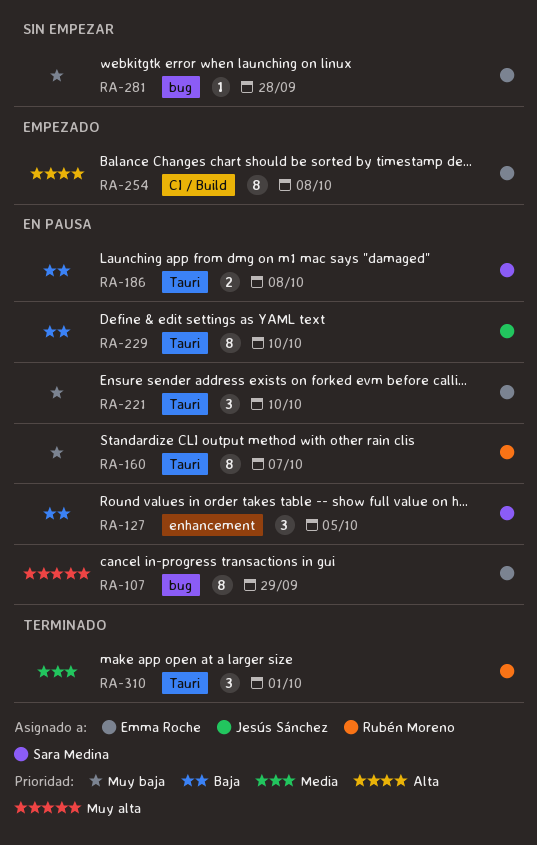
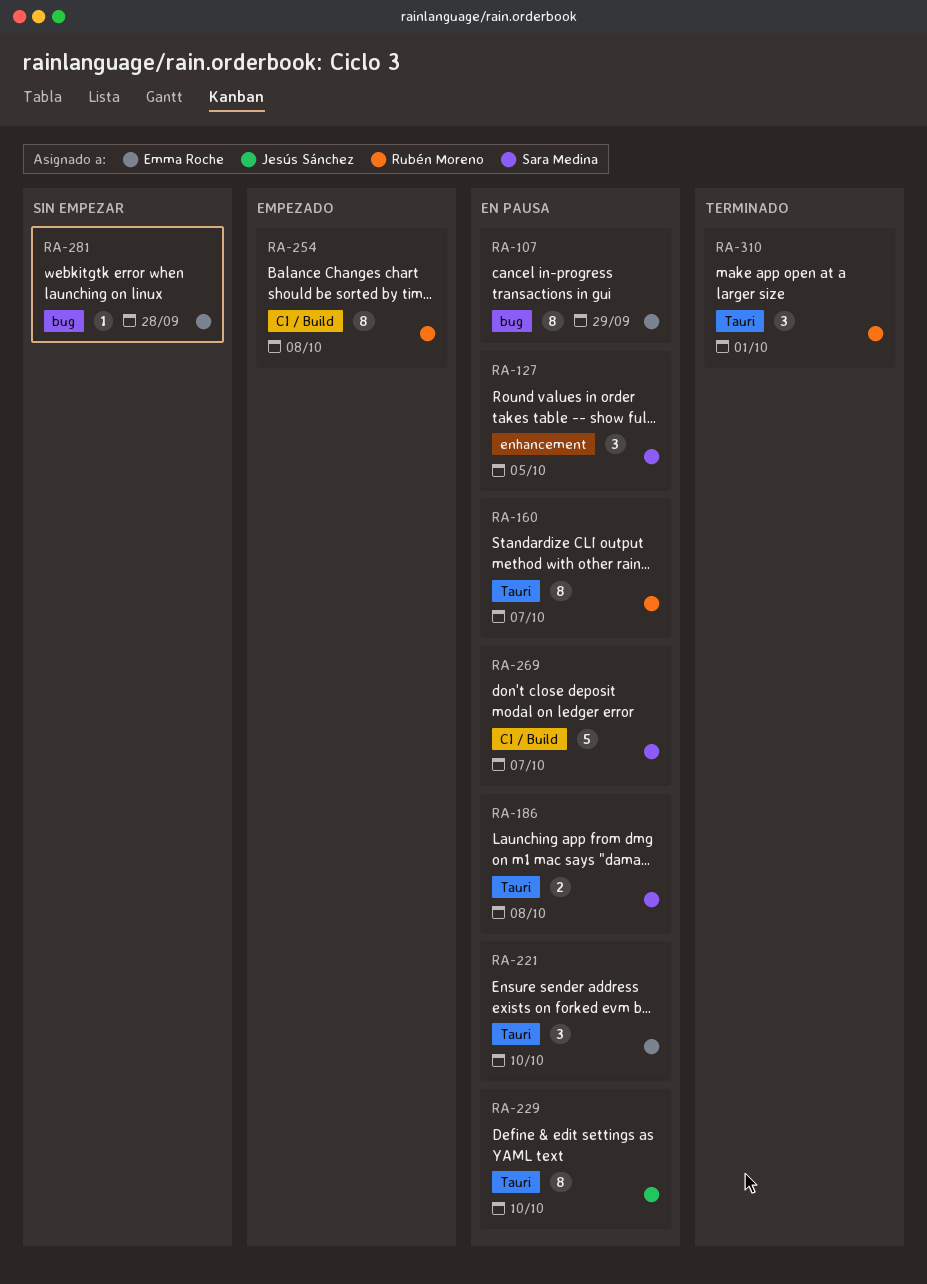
RA-254, owner: Emma Roche -> Rubén Moreno
RA-269: none -> present

